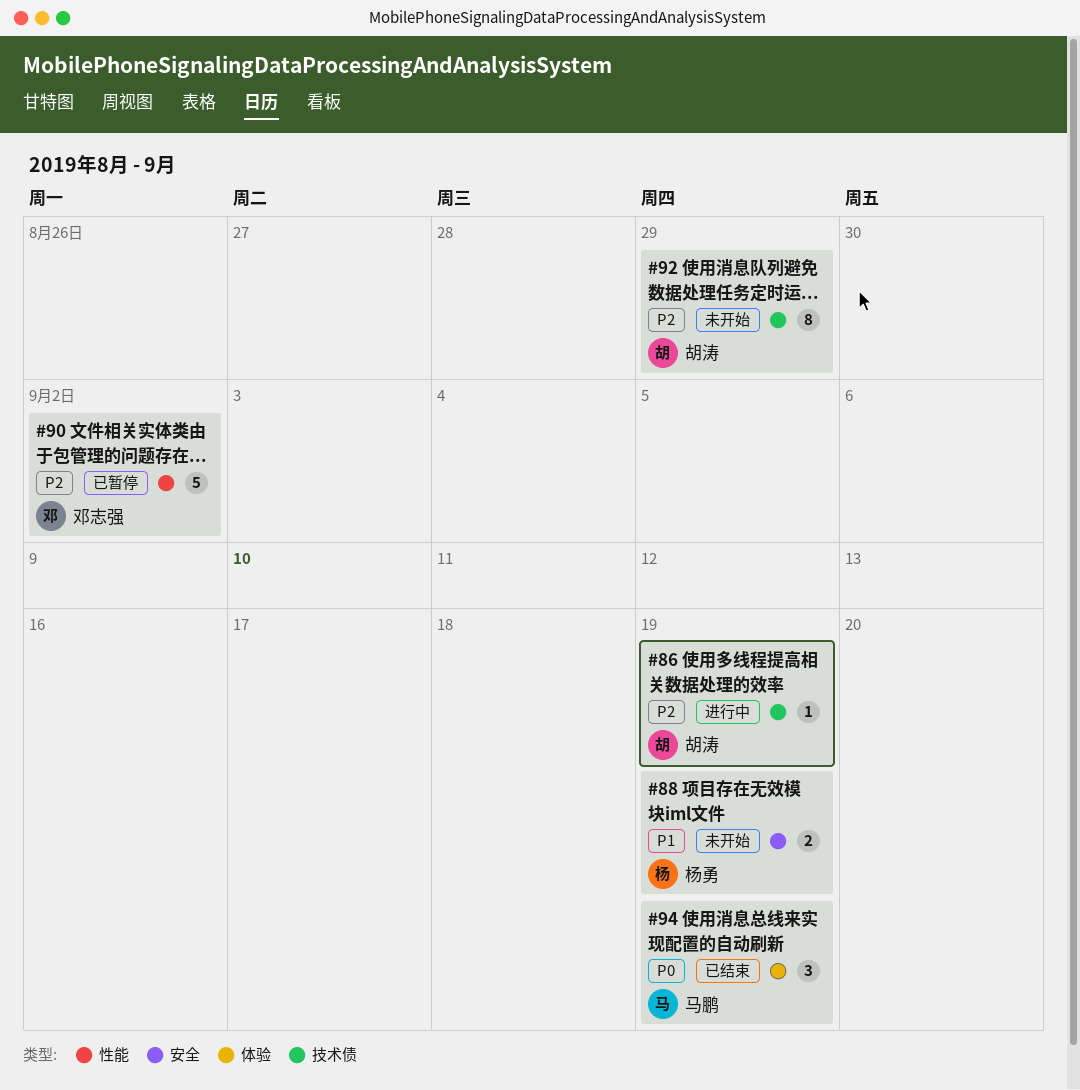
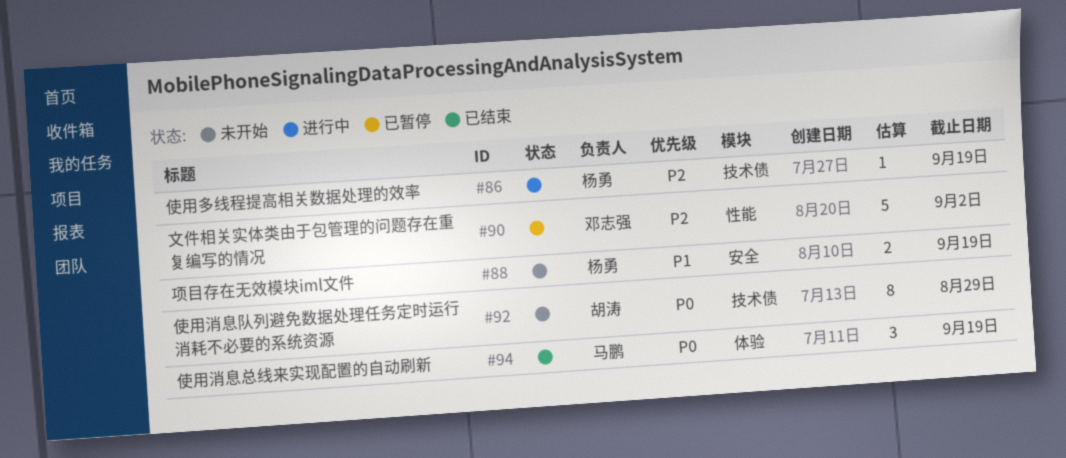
#86, owner: 胡涛 -> 杨勇
#92, priority: P2 -> P0

